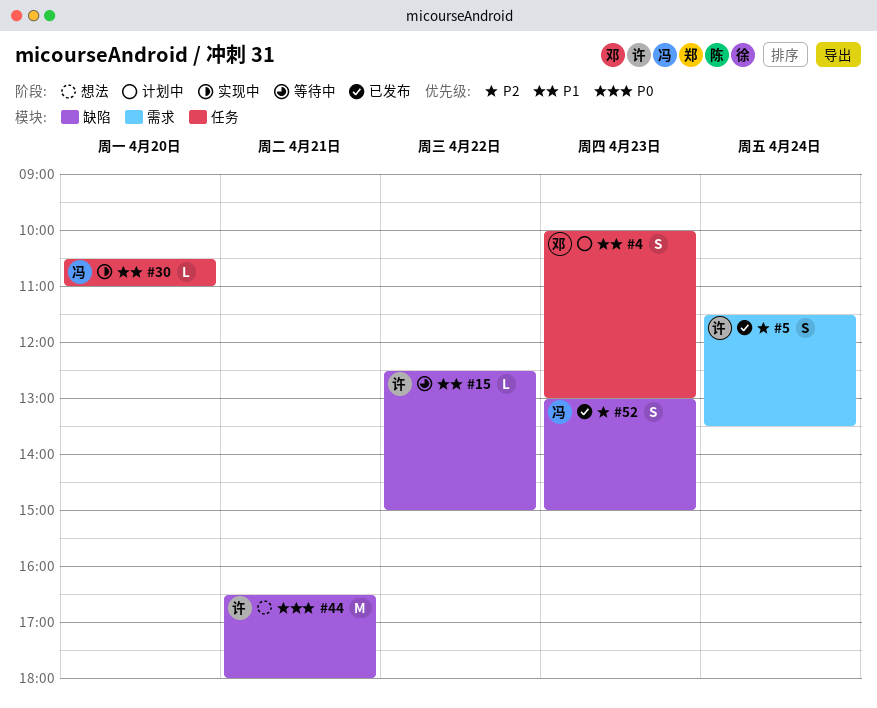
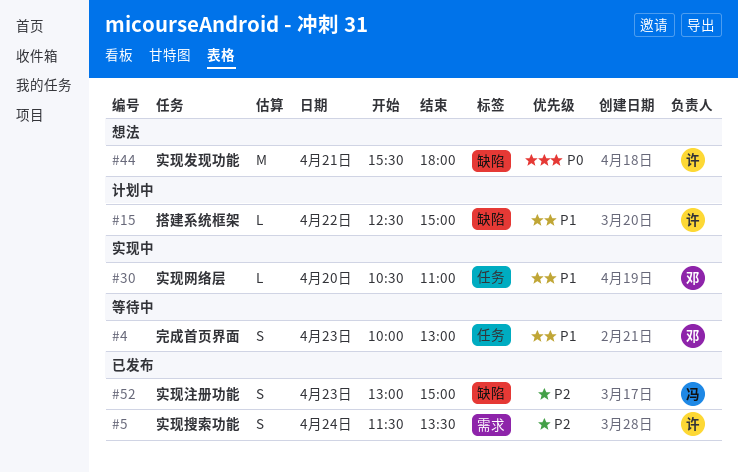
#4, status: 计划中 -> 等待中
#15, status: 等待中 -> 计划中
#30, owner: 冯 -> 邓
#44, begins: 16:30 -> 15:30

